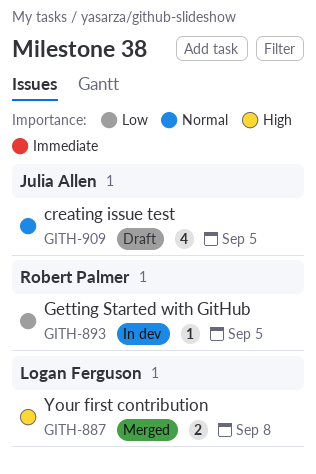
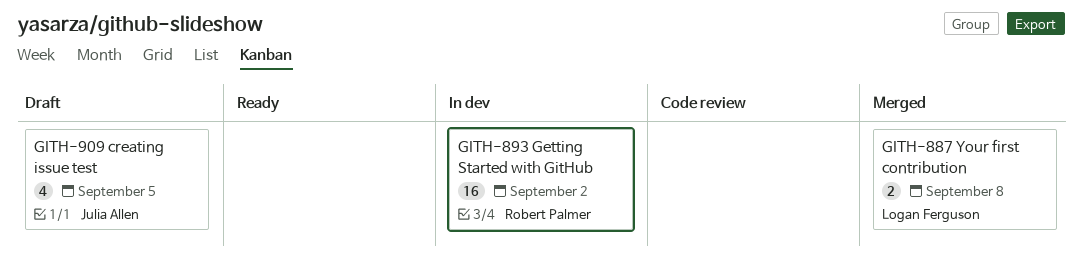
GITH-893, estimate: 1 -> 16
GITH-893, due: Sep 5 -> Sep 2

